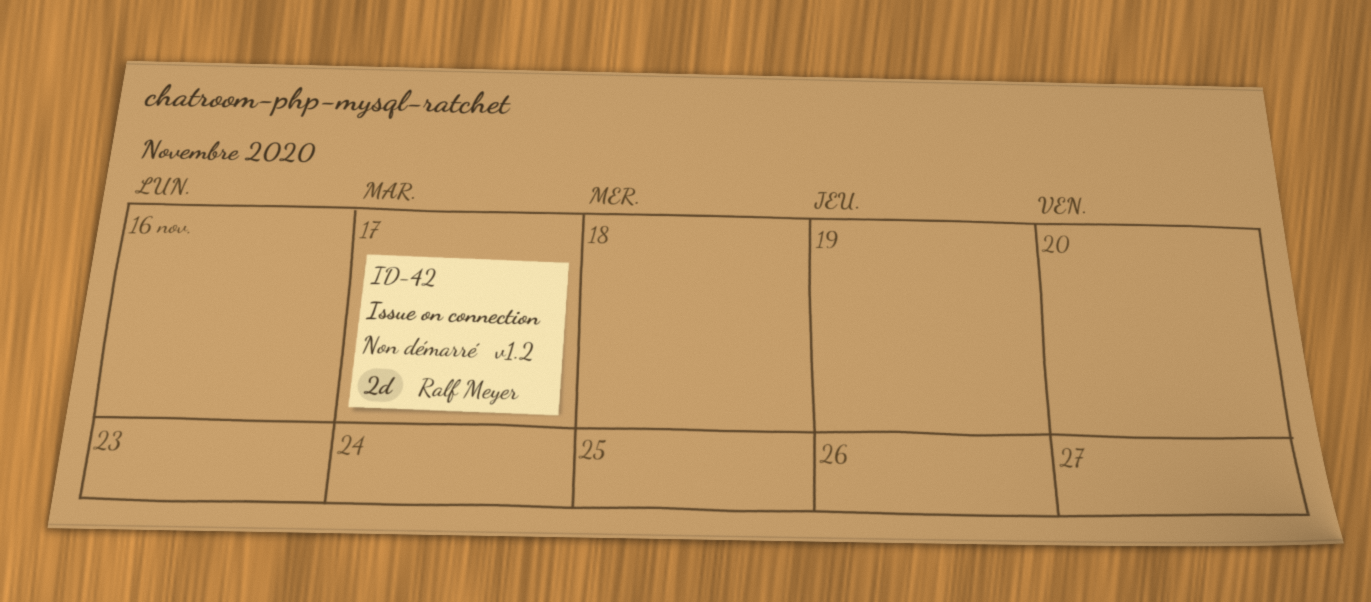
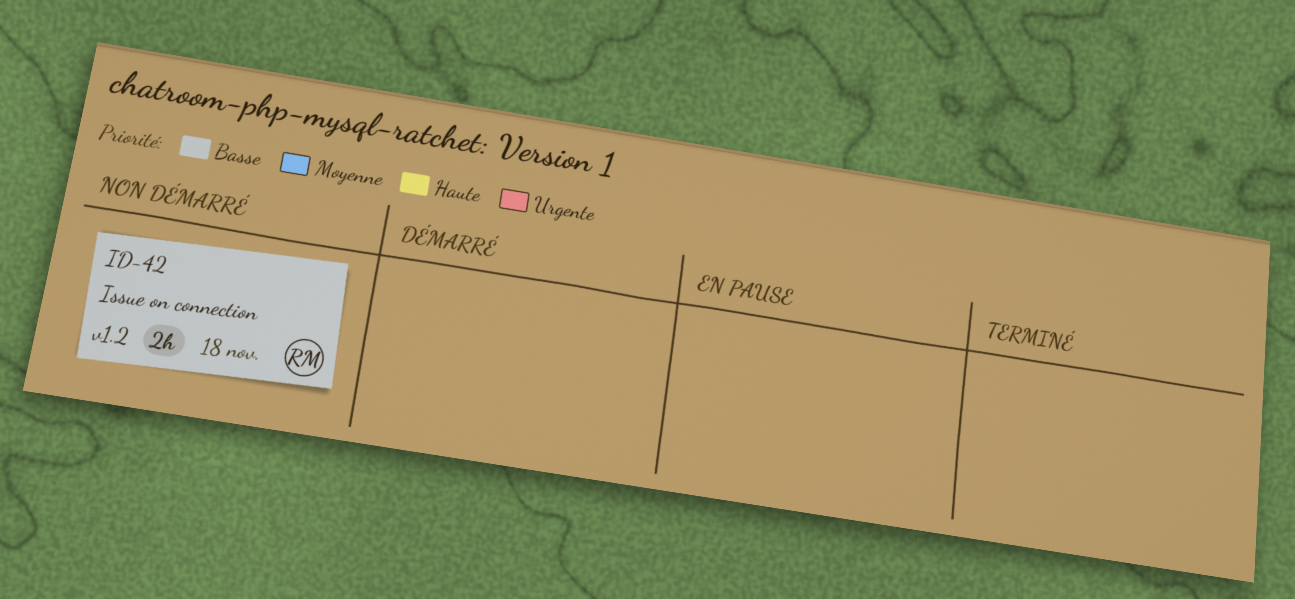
ID-42, estimate: 2d -> 2h
ID-42, due: Nov 17 -> Nov 18

